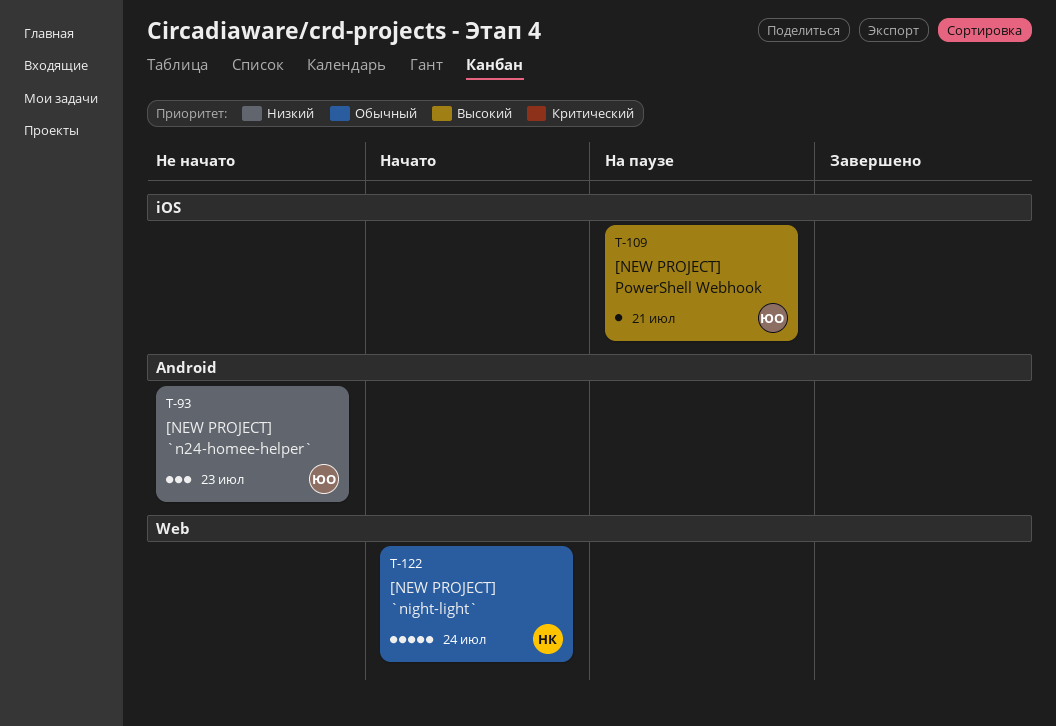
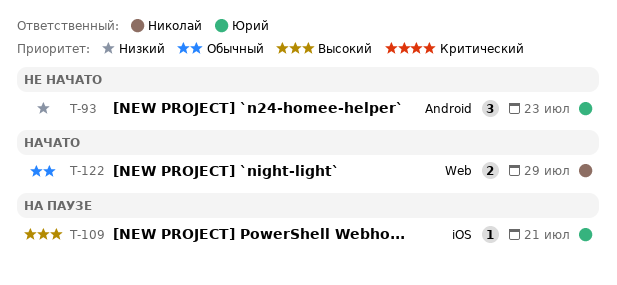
T-122, estimate: 5 -> 2
T-122, due: Jul 24 -> Jul 29

